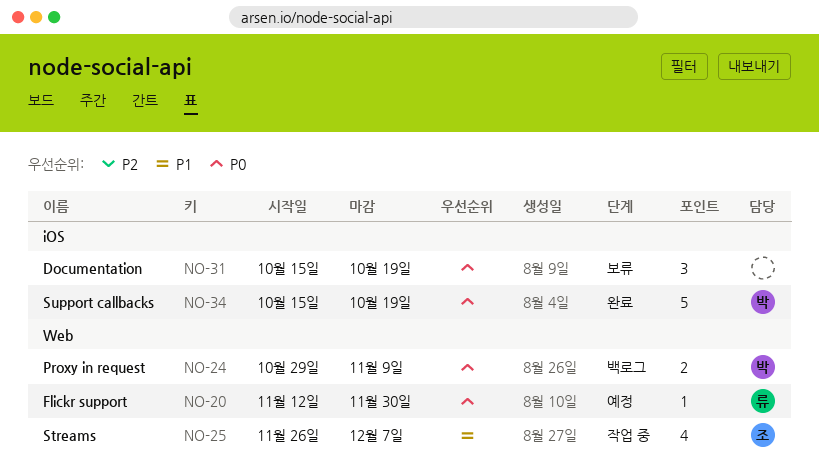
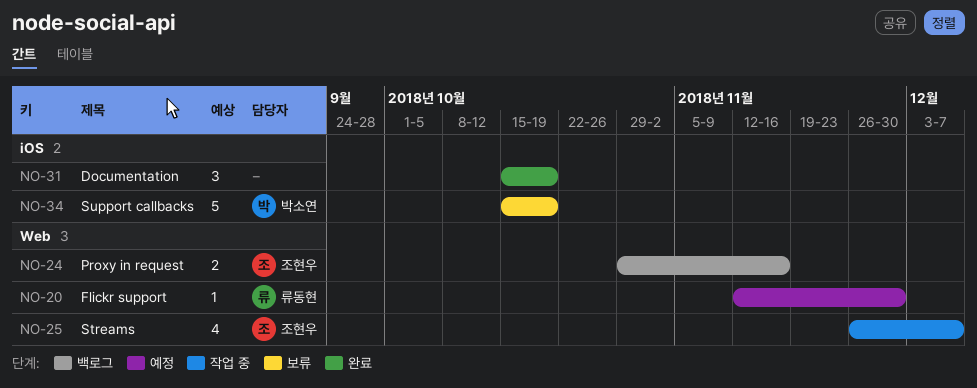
NO-24, owner: 박소연 -> 조현우
NO-24, due: Nov 9 -> Nov 16
NO-31, status: 보류 -> 완료
NO-34, status: 완료 -> 보류

